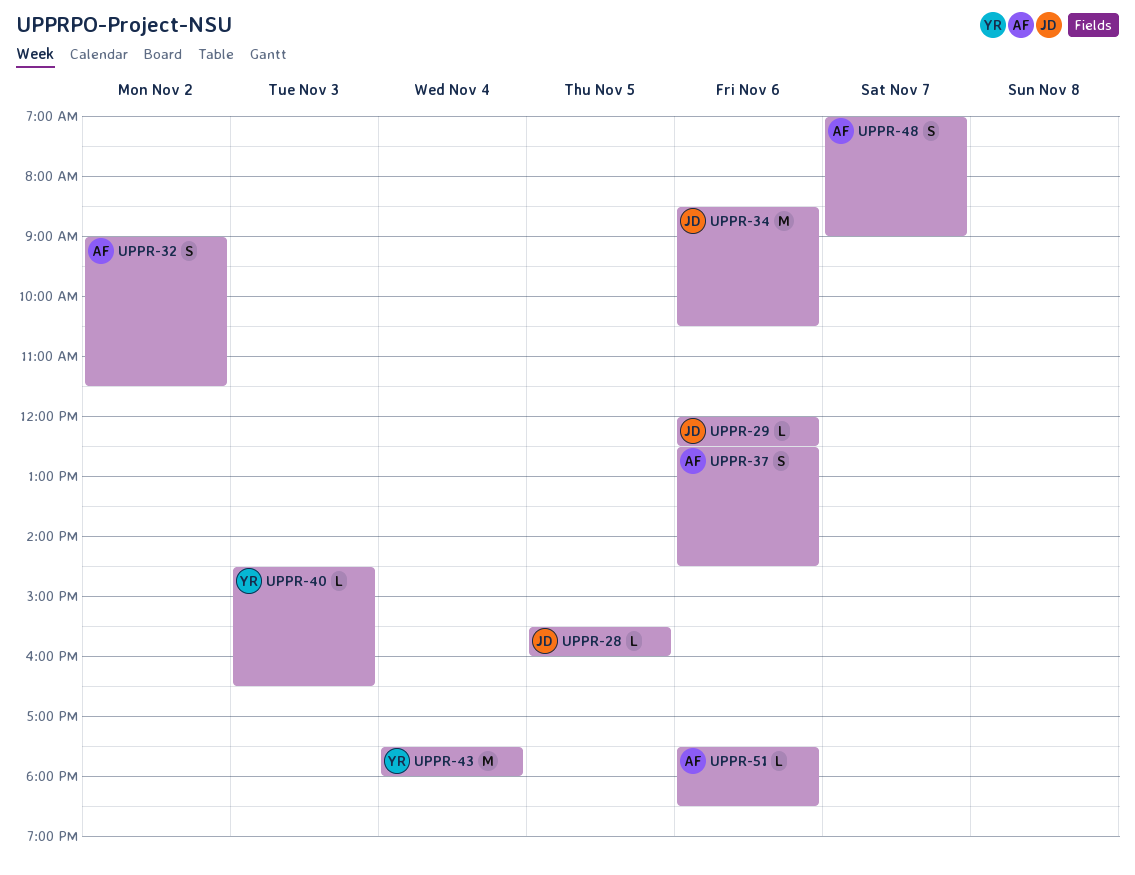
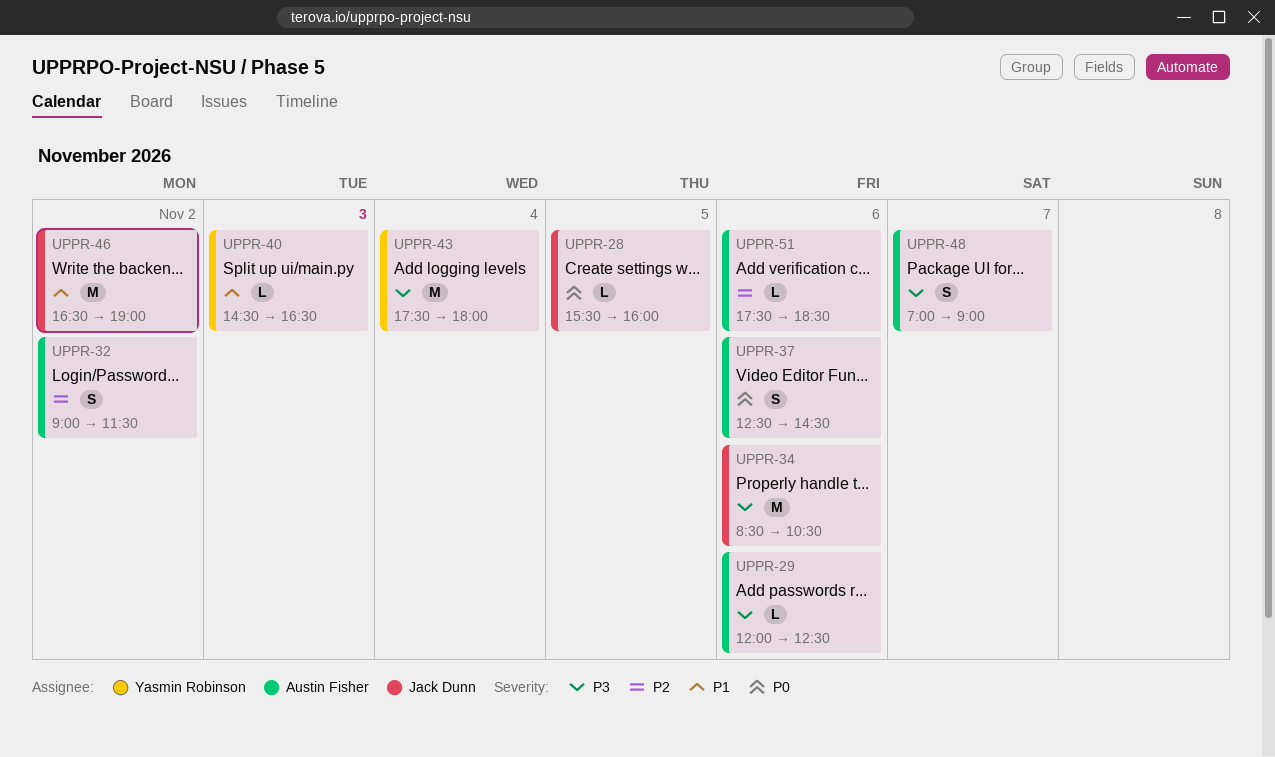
UPPR-29, owner: Jack Dunn -> Austin Fisher
UPPR-46: none -> present

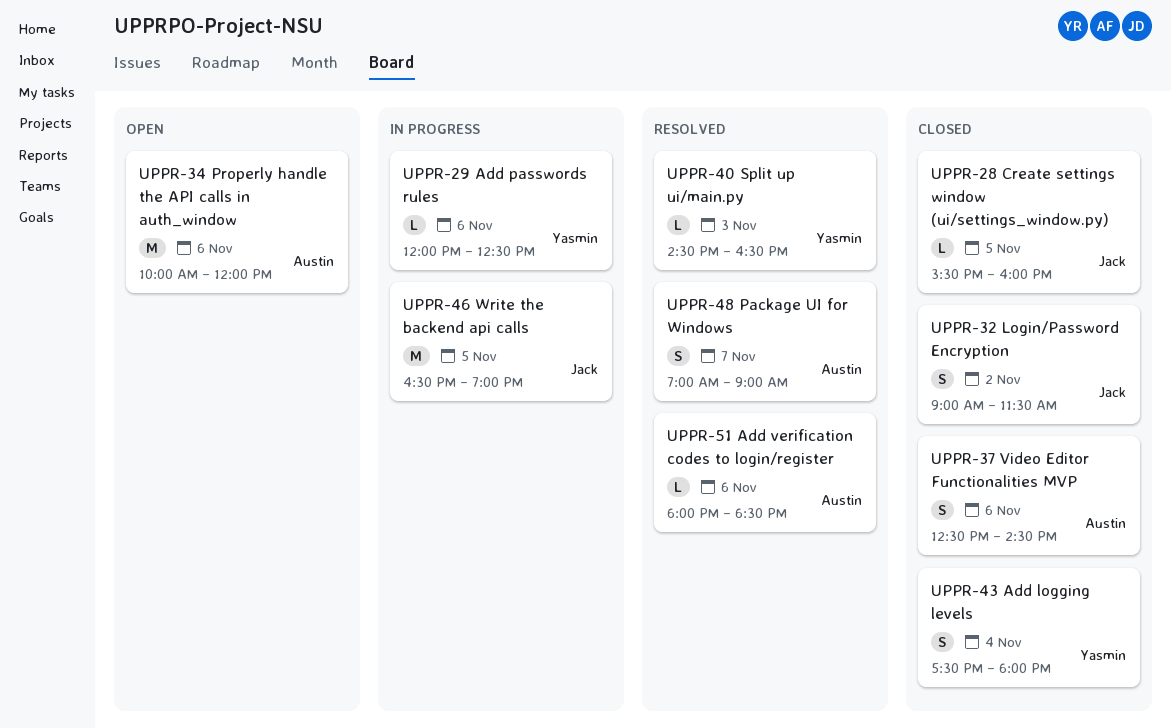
UPPR-29, owner: Austin Fisher -> Yasmin Robinson
UPPR-32, owner: Austin Fisher -> Jack Dunn
UPPR-34, owner: Jack Dunn -> Austin Fisher
UPPR-34, begins: 08:30 -> 10:00
UPPR-34, ends: 10:30 -> 12:00
UPPR-43, estimate: M -> S
UPPR-46, day: Nov 2 -> Nov 5
UPPR-51, begins: 17:30 -> 18:00

